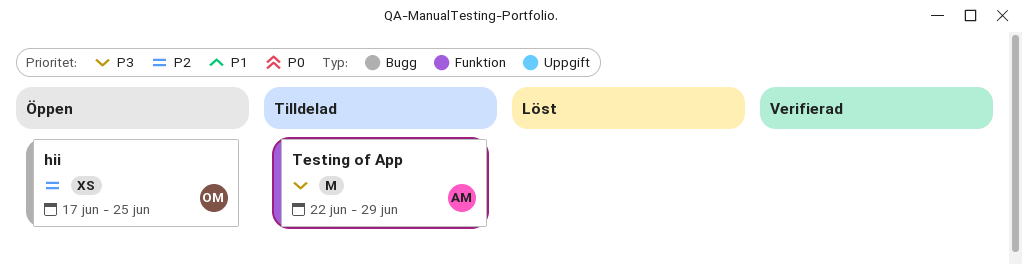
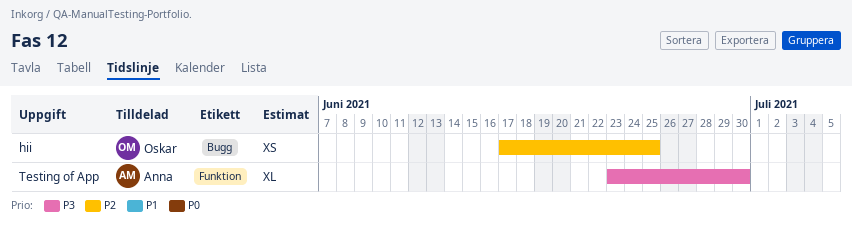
Testing of App, estimate: M -> XL
Testing of App, start: Jun 22 -> Jun 23
Testing of App, due: Jun 29 -> Jun 30

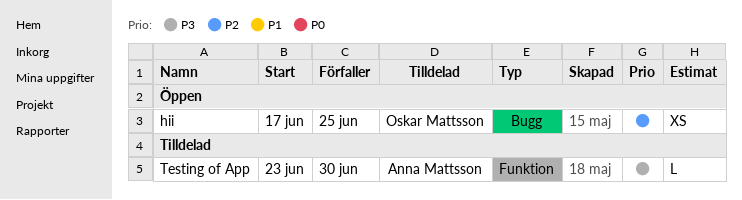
Testing of App, estimate: XL -> L

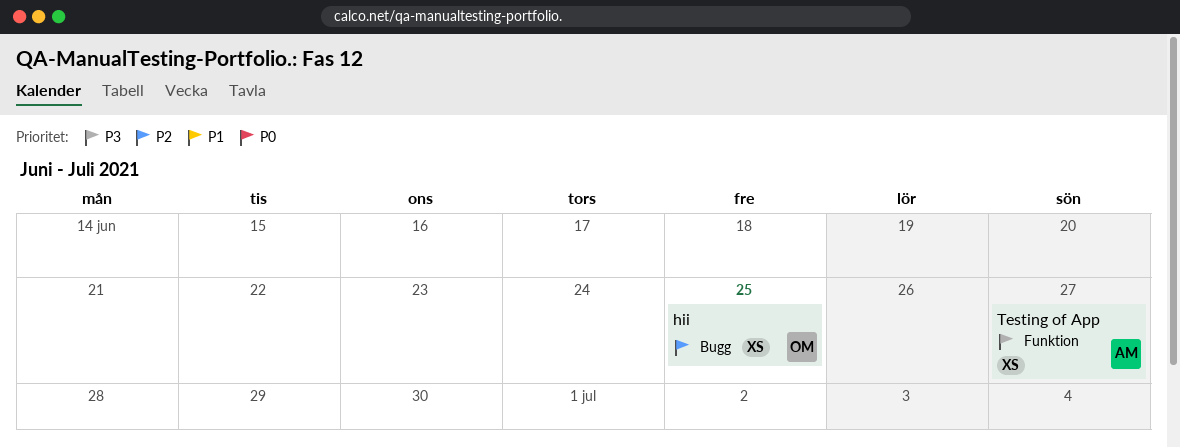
Testing of App, estimate: L -> XS
Testing of App, due: Jun 30 -> Jun 27

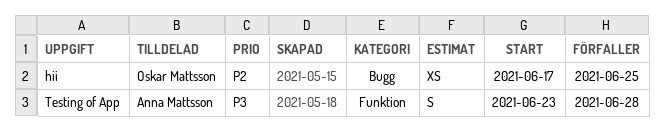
Testing of App, estimate: XS -> S
Testing of App, due: Jun 27 -> Jun 28

